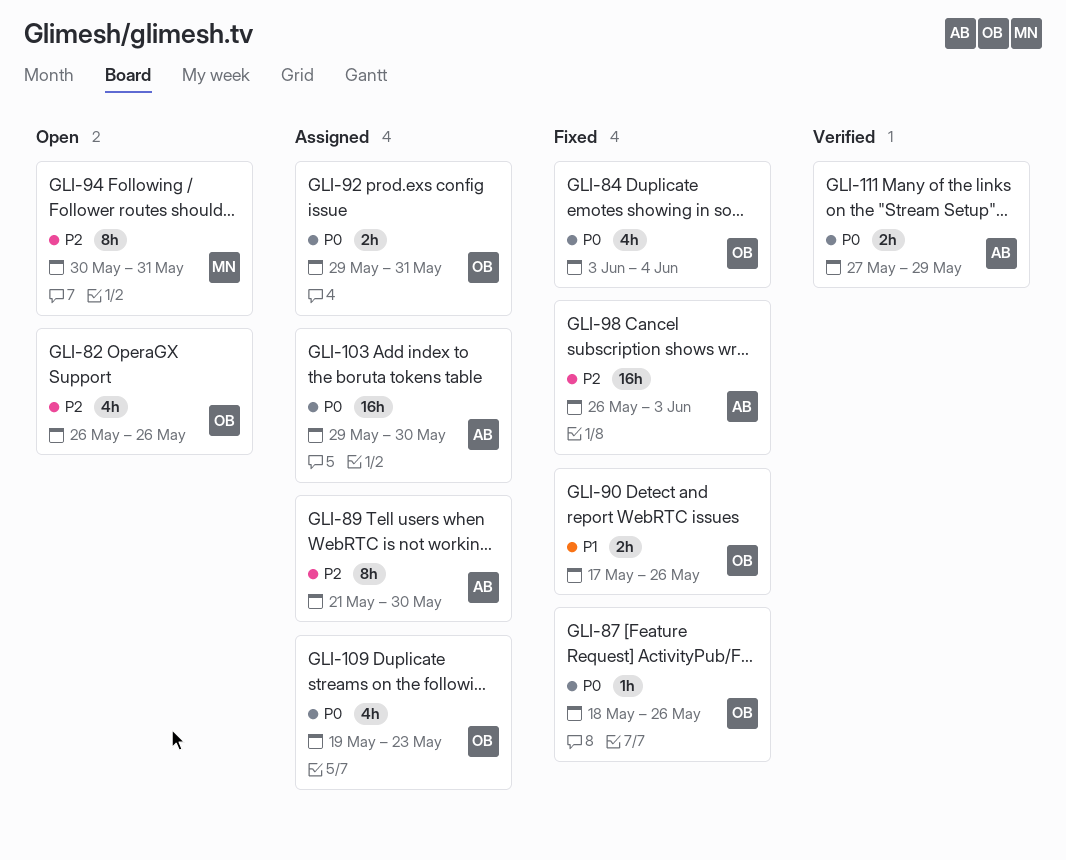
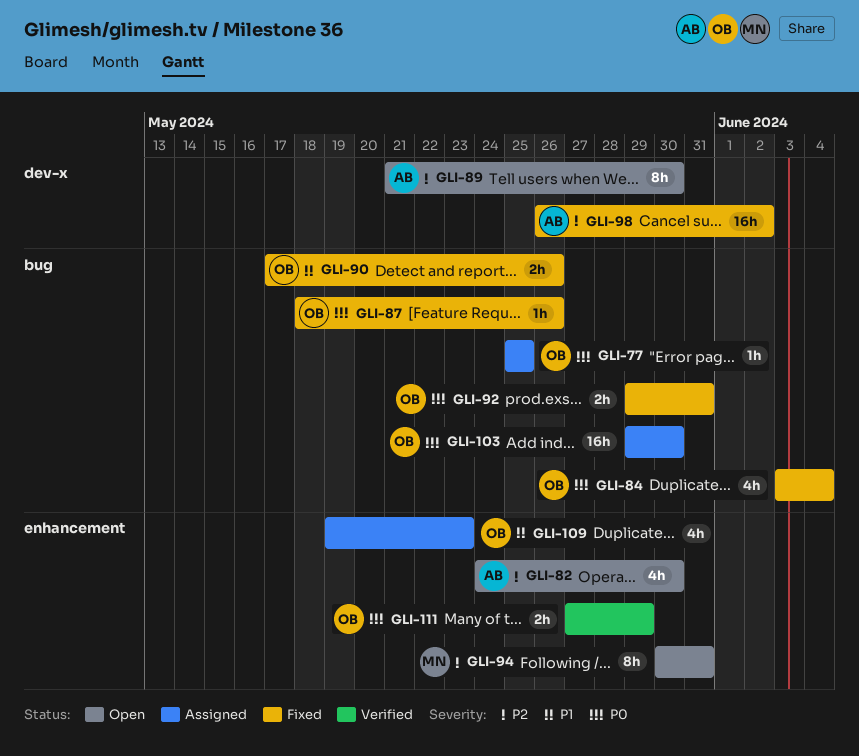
GLI-77: none -> present
GLI-82, owner: OB -> AB
GLI-82, start: May 26 -> May 24
GLI-82, due: May 26 -> May 30
GLI-89, status: Assigned -> Open
GLI-92, status: Assigned -> Fixed
GLI-98, due: Jun 3 -> Jun 2
GLI-103, owner: AB -> OB
GLI-109, priority: P0 -> P1
GLI-111, owner: AB -> OB

